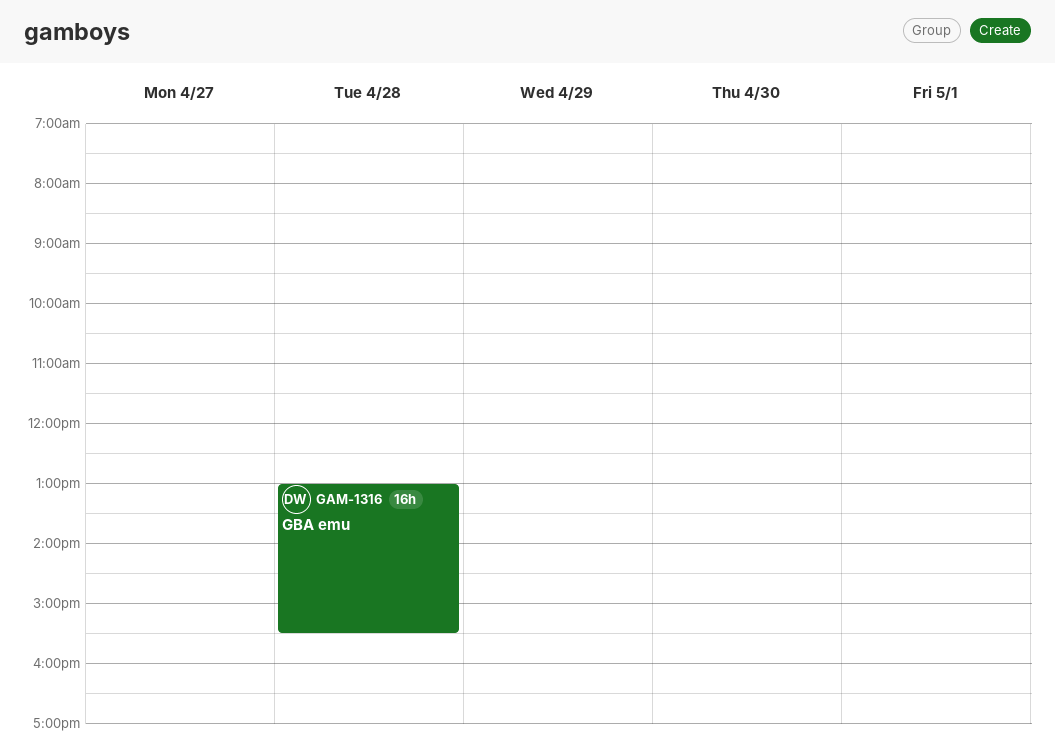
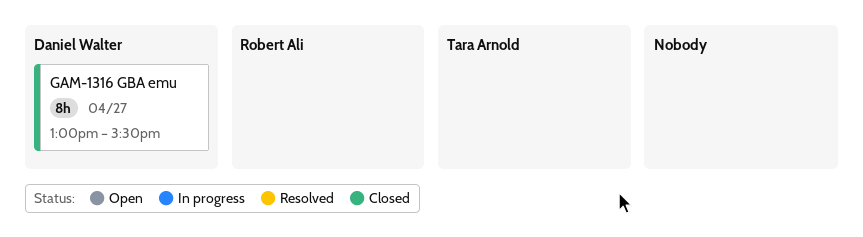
GAM-1316, estimate: 16h -> 8h
GAM-1316, day: Apr 28 -> Apr 27

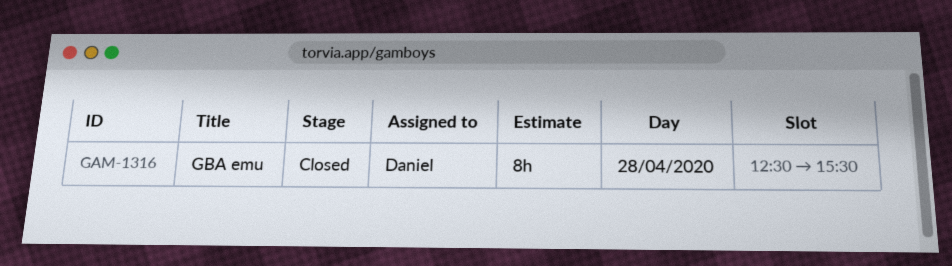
GAM-1316, day: Apr 27 -> Apr 28
GAM-1316, begins: 13:00 -> 12:30

